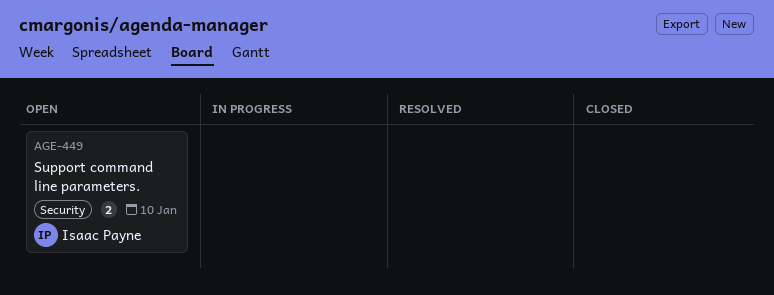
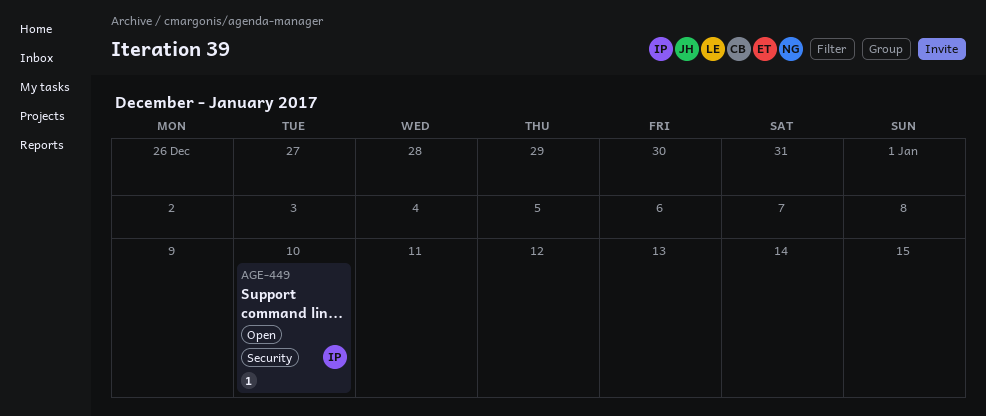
AGE-449, estimate: 2 -> 1

